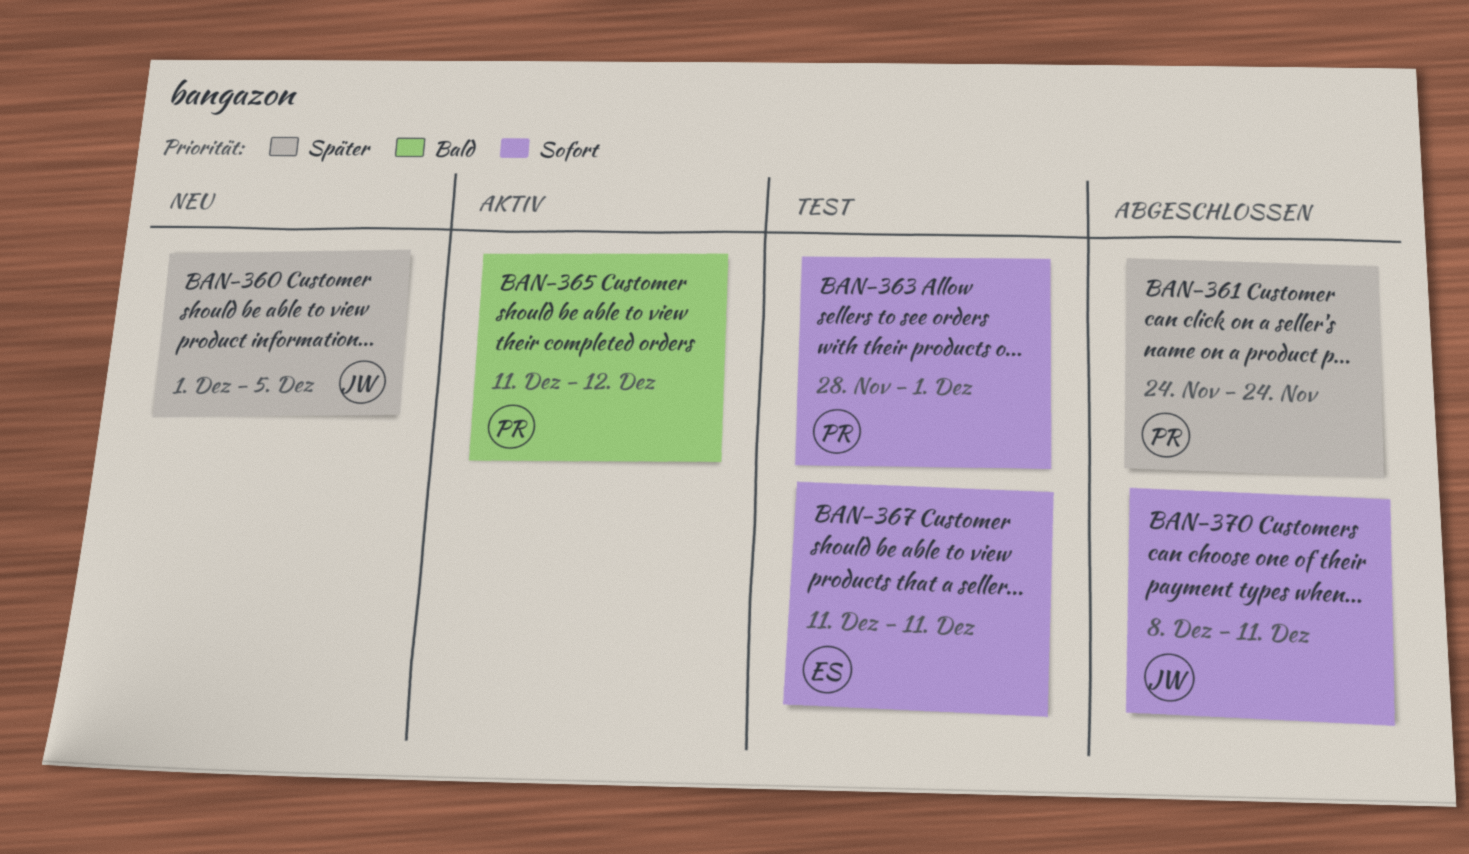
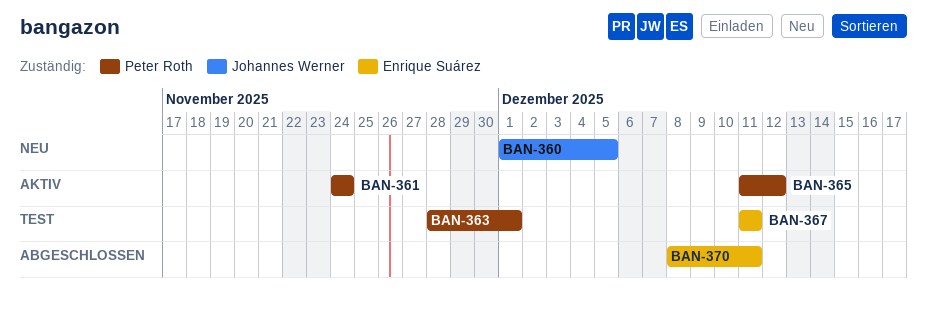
BAN-361, status: Abgeschlossen -> Aktiv
BAN-370, owner: Johannes Werner -> Enrique Suárez

